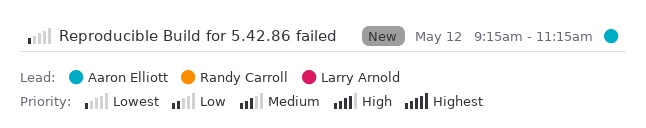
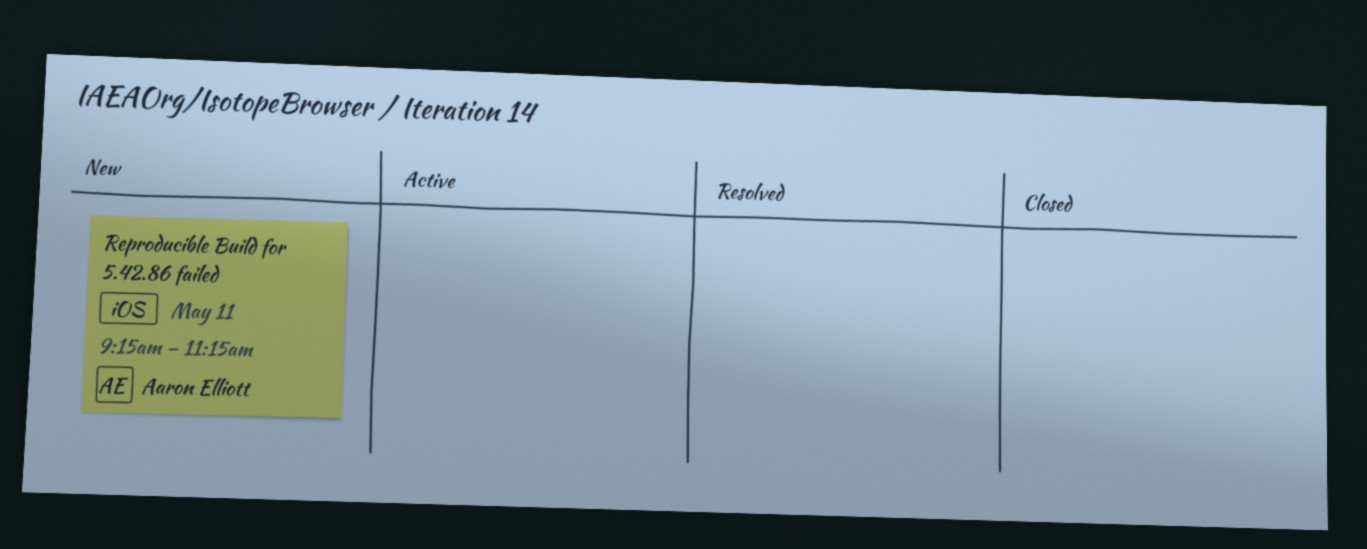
Reproducible Build for 5.42.86 failed, day: May 12 -> May 11

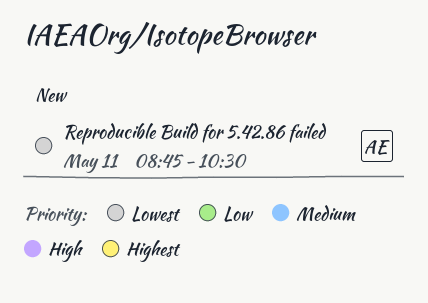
Reproducible Build for 5.42.86 failed, begins: 09:15 -> 08:45
Reproducible Build for 5.42.86 failed, ends: 11:15 -> 10:30

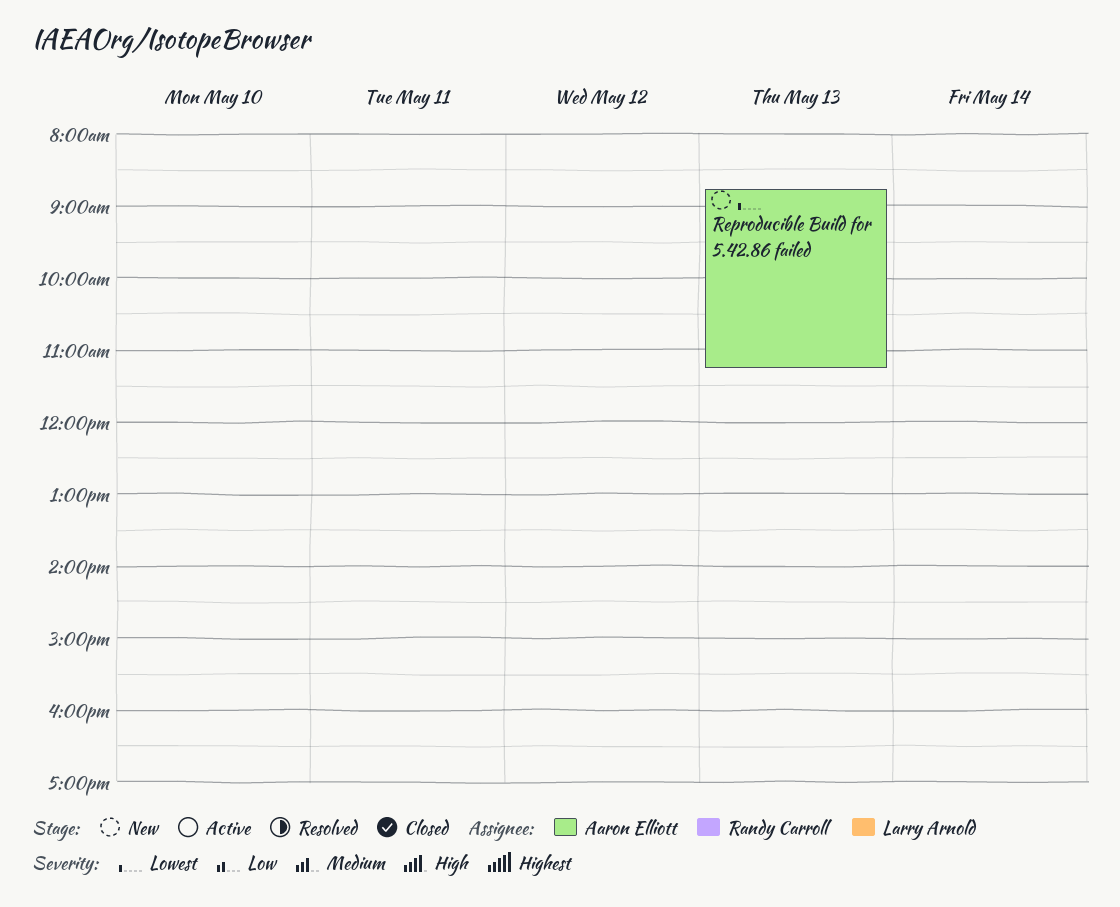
Reproducible Build for 5.42.86 failed, day: May 11 -> May 13
Reproducible Build for 5.42.86 failed, ends: 10:30 -> 11:15

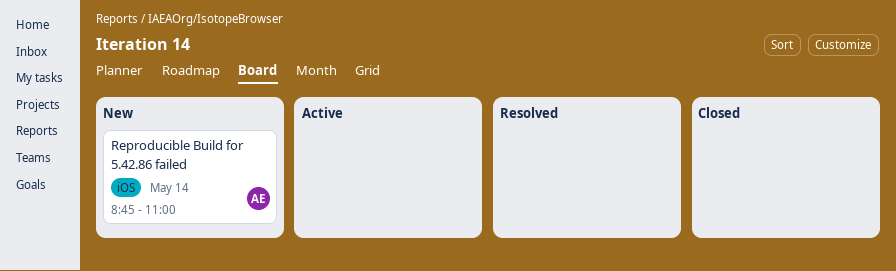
Reproducible Build for 5.42.86 failed, day: May 13 -> May 14
Reproducible Build for 5.42.86 failed, ends: 11:15 -> 11:00

